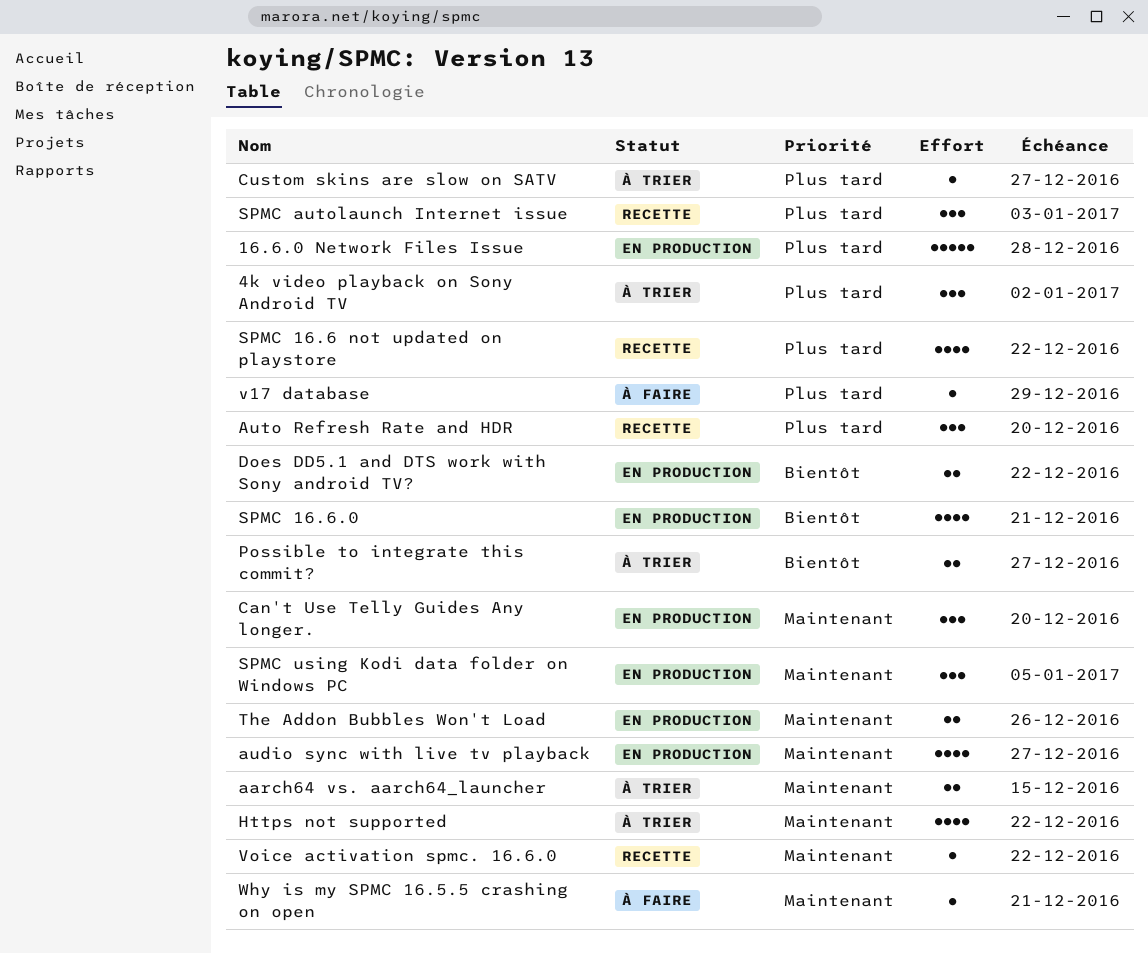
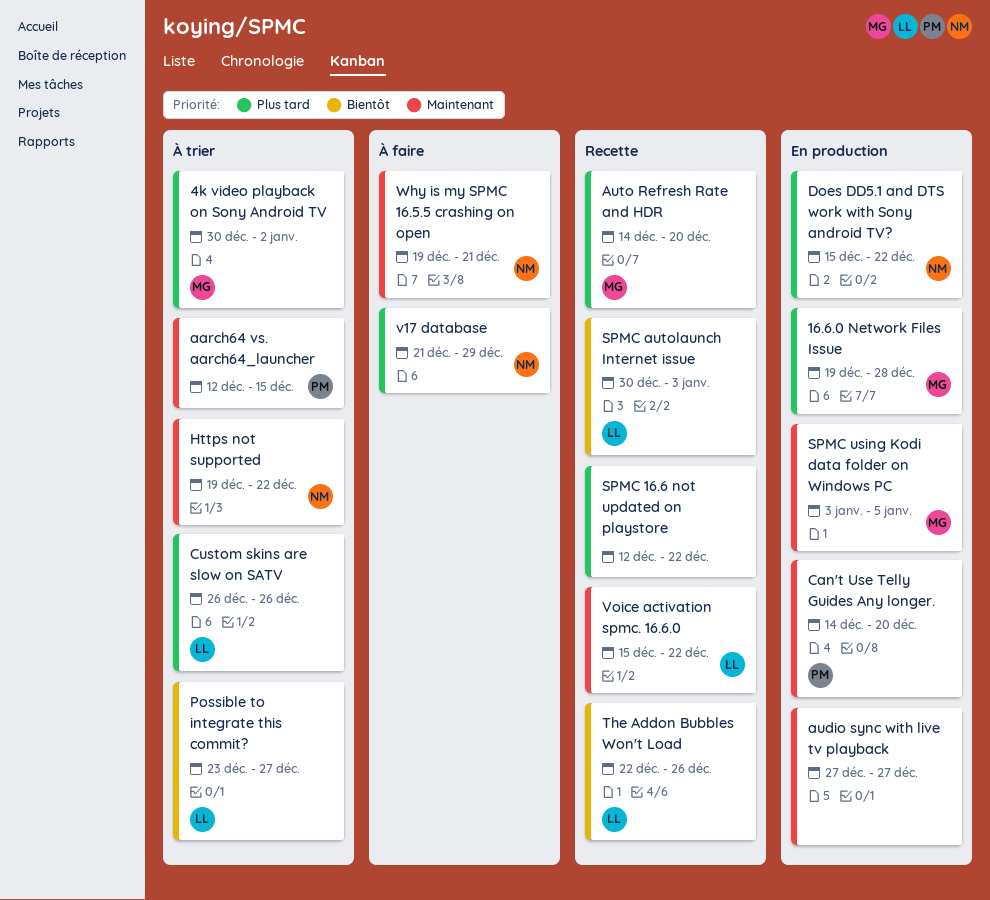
Custom skins are slow on SATV, due: Dec 27 -> Dec 26
Does DD5.1 and DTS work with Sony android TV?, priority: Bientôt -> Plus tard
SPMC 16.6.0: present -> none
SPMC autolaunch Internet issue, priority: Plus tard -> Bientôt
The Addon Bubbles Won't Load, status: En production -> Recette
The Addon Bubbles Won't Load, priority: Maintenant -> Bientôt

